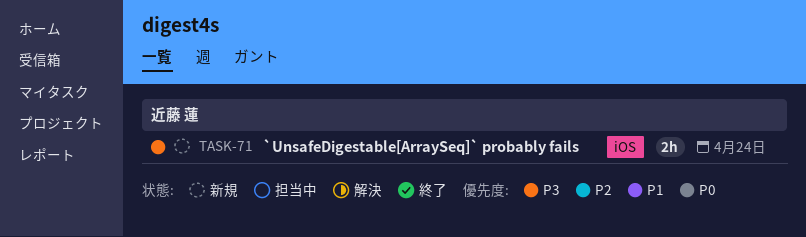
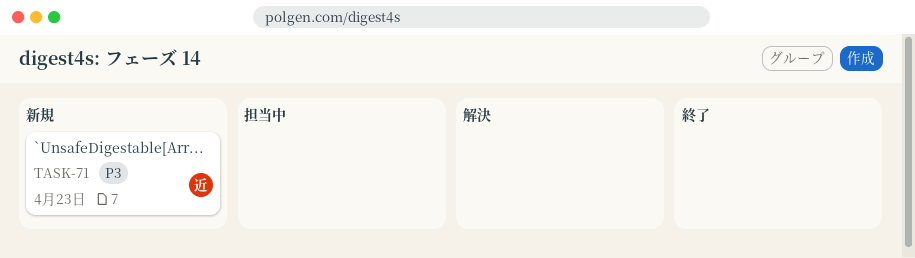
TASK-71, due: Apr 24 -> Apr 23

